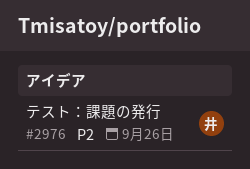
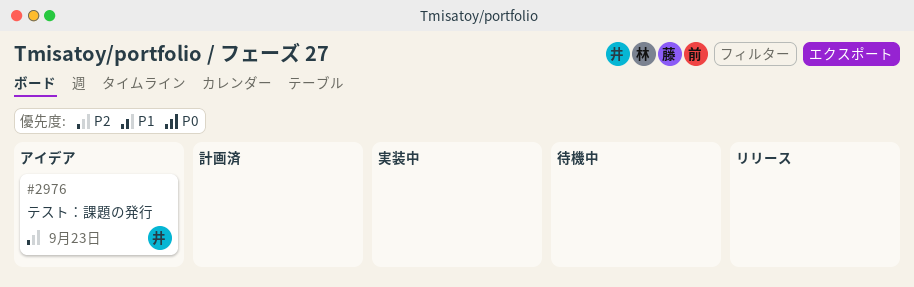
#2976, due: Sep 26 -> Sep 23

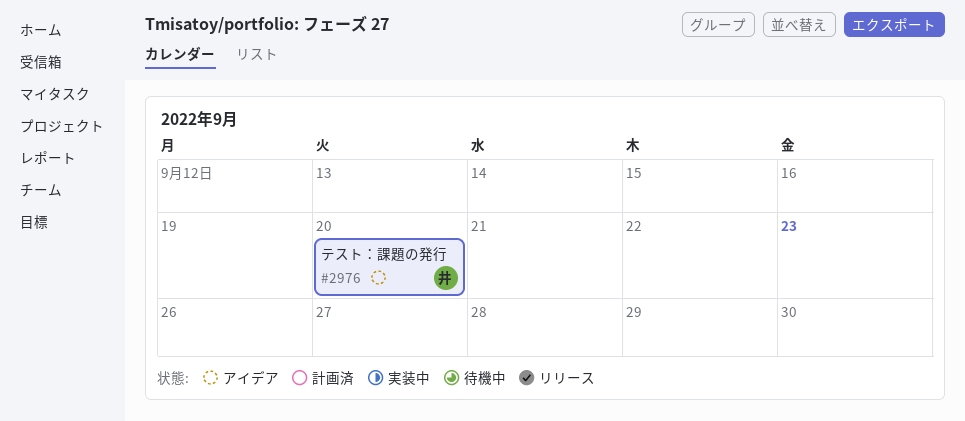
#2976, due: Sep 23 -> Sep 20

